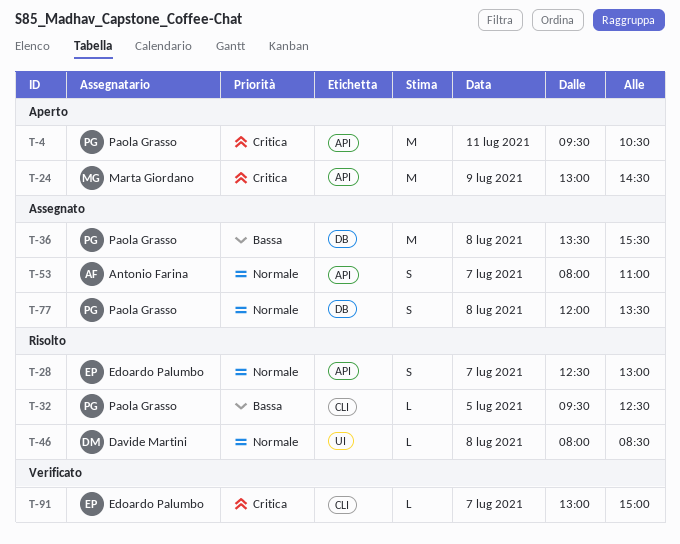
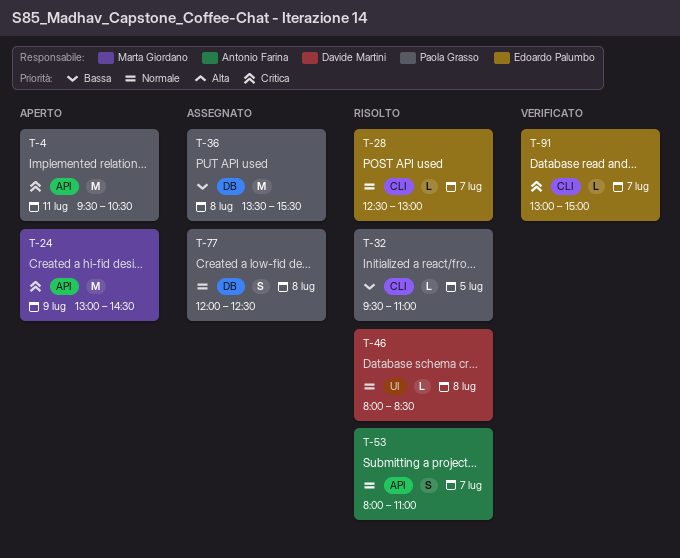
T-28, label: API -> CLI
T-28, estimate: S -> L
T-32, ends: 12:30 -> 11:00
T-53, status: Assegnato -> Risolto
T-77, ends: 13:30 -> 12:30

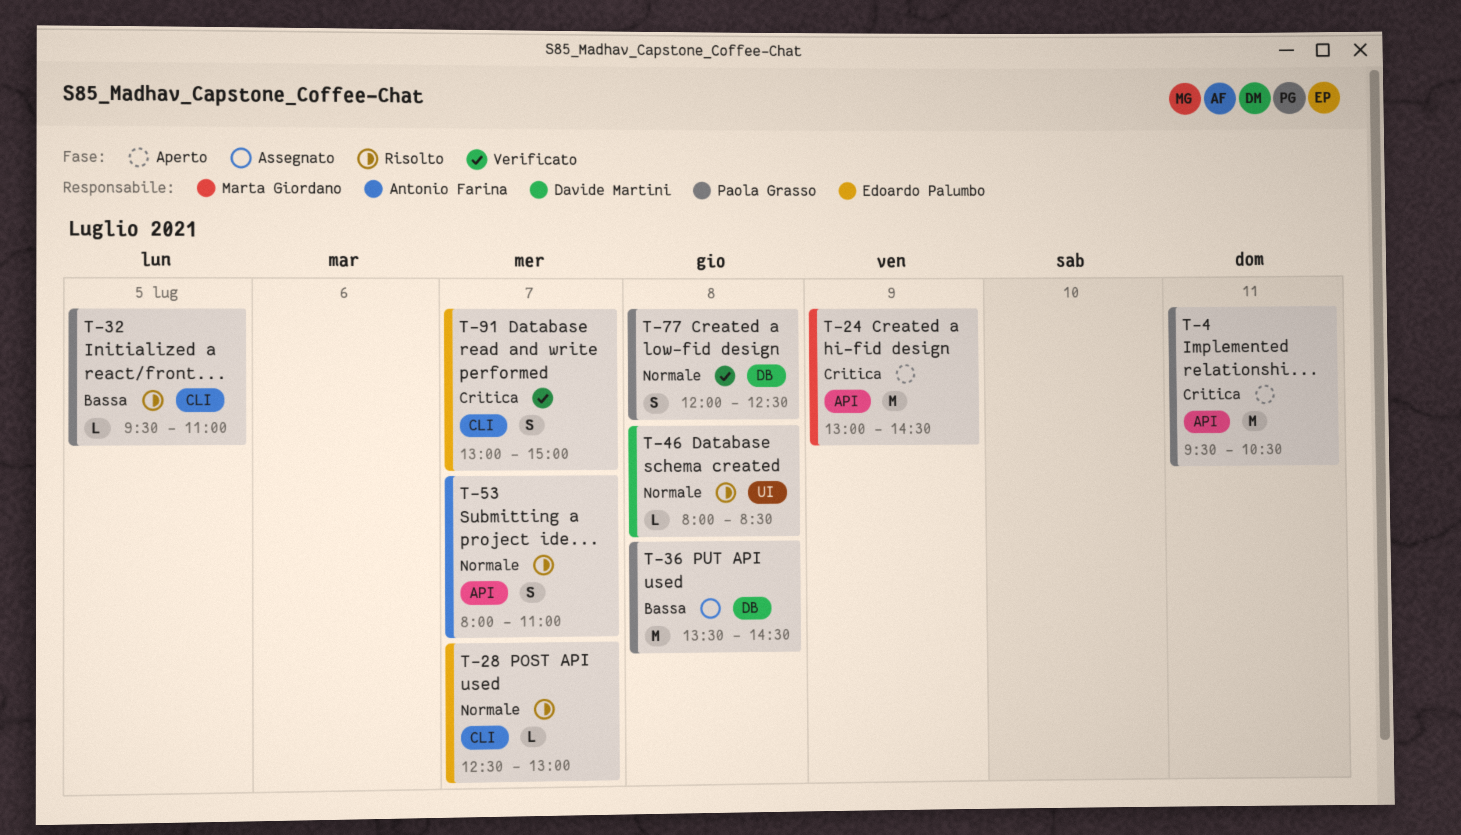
T-36, ends: 15:30 -> 14:30
T-77, status: Assegnato -> Verificato
T-91, estimate: L -> S

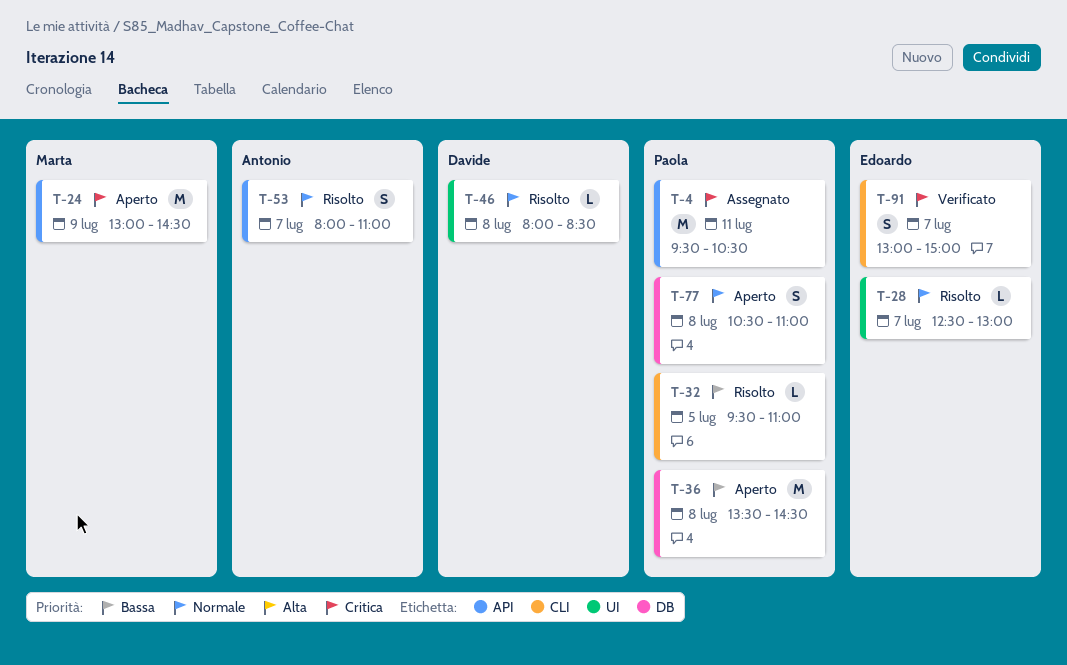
T-4, status: Aperto -> Assegnato
T-28, label: CLI -> UI
T-36, status: Assegnato -> Aperto
T-77, status: Verificato -> Aperto
T-77, begins: 12:00 -> 10:30
T-77, ends: 12:30 -> 11:00

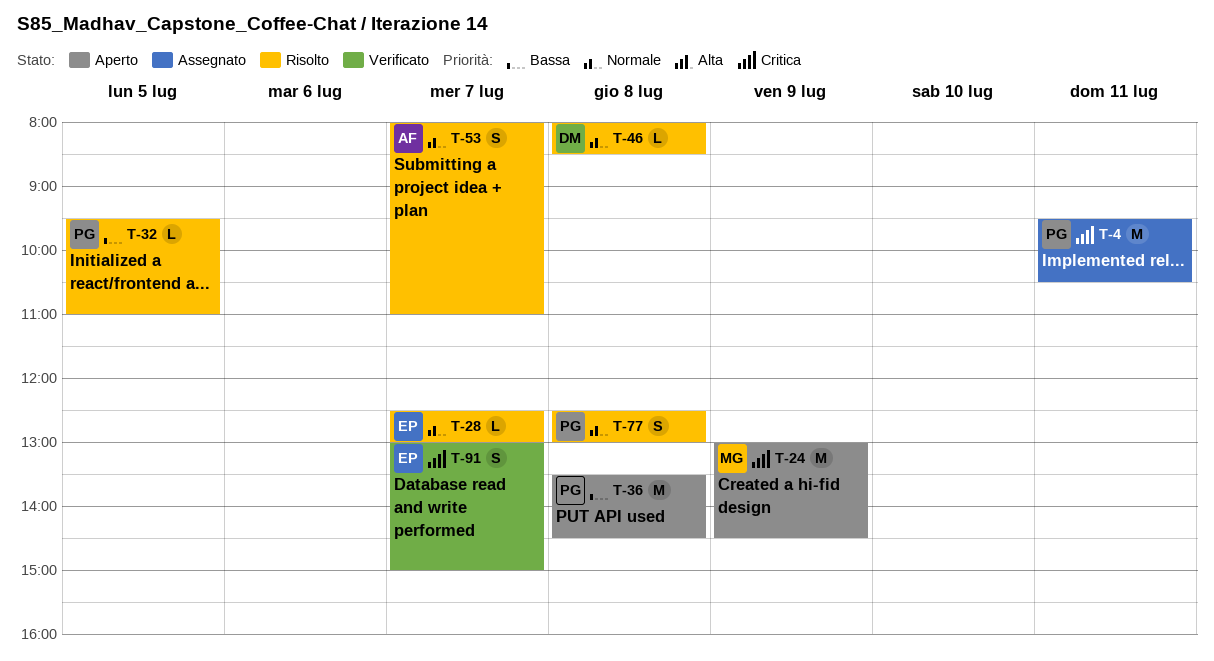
T-77, status: Aperto -> Risolto
T-77, begins: 10:30 -> 12:30
T-77, ends: 11:00 -> 13:00

